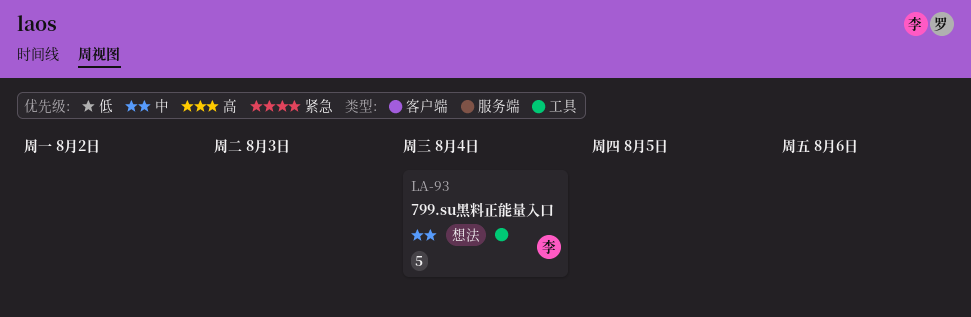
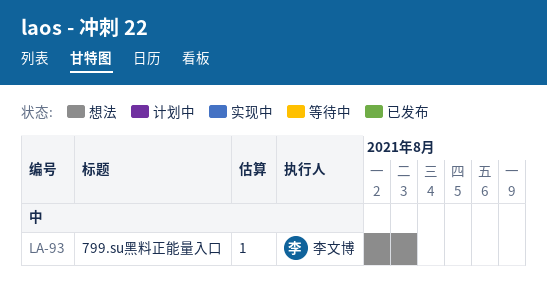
LA-93, estimate: 5 -> 1
LA-93, due: Aug 4 -> Aug 3

